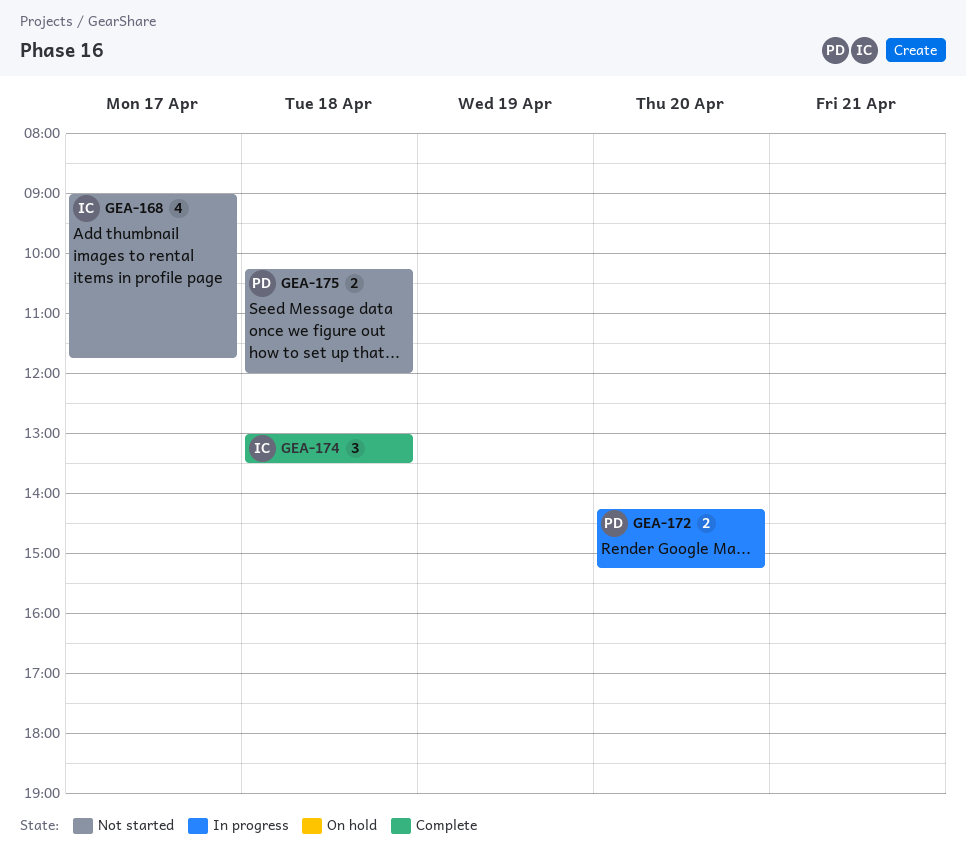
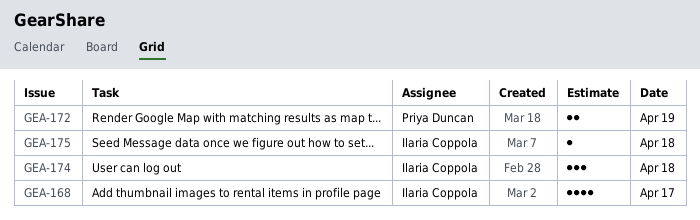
GEA-172, day: Apr 20 -> Apr 19
GEA-175, owner: Priya Duncan -> Ilaria Coppola
GEA-175, estimate: 2 -> 1

